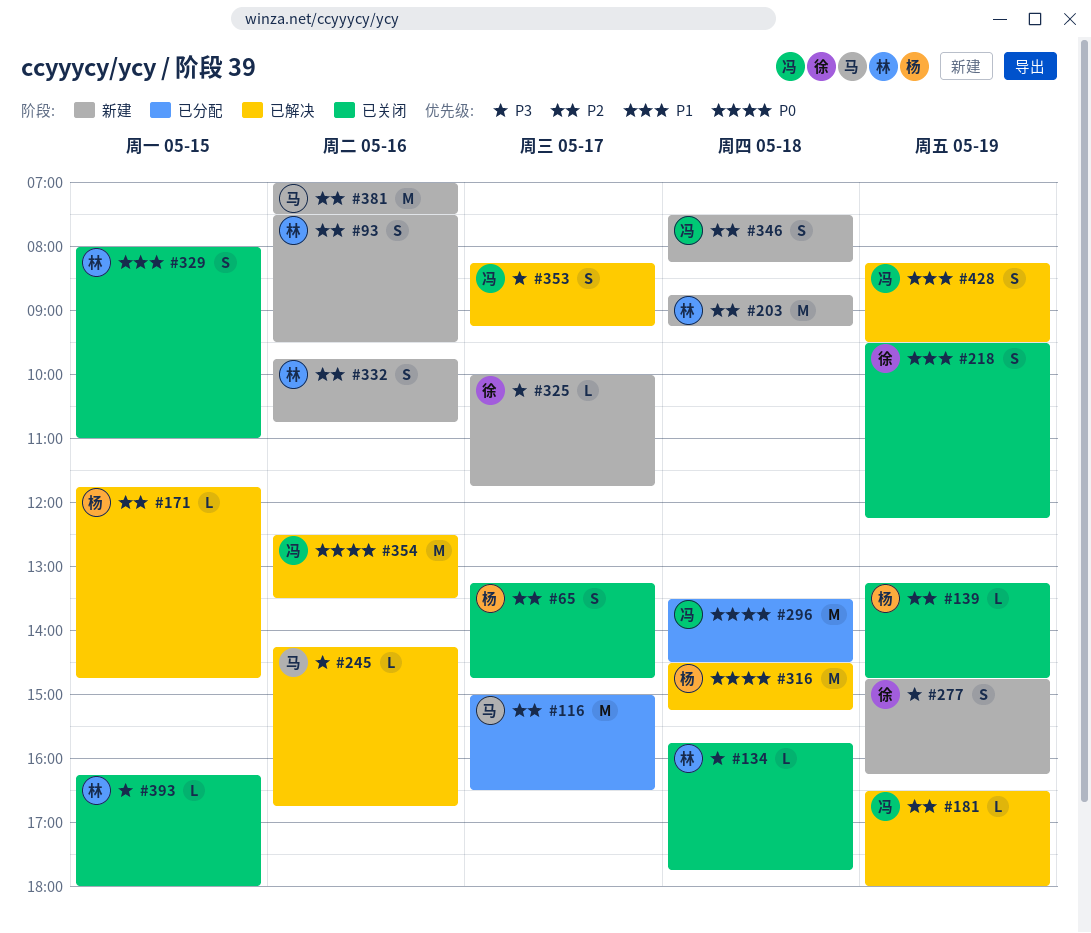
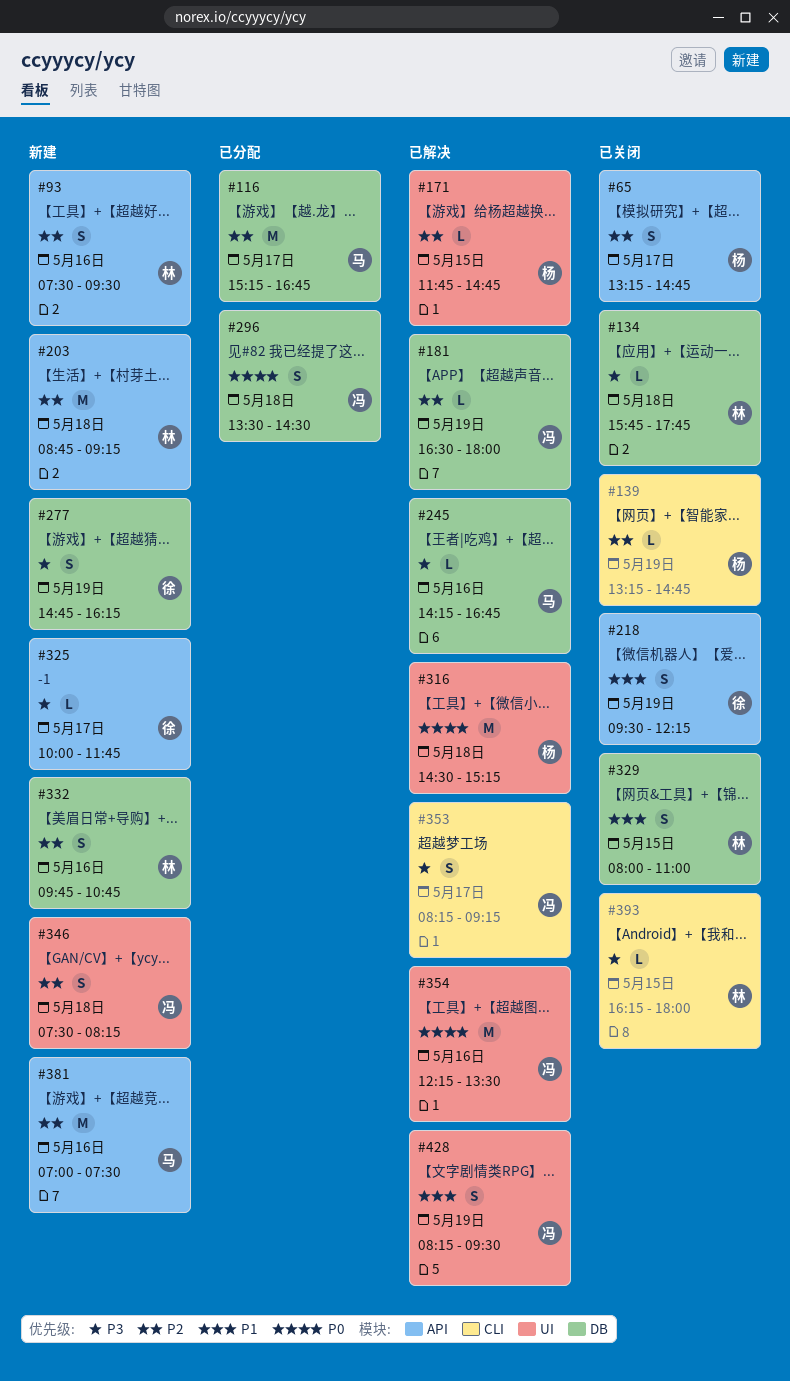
#116, begins: 15:00 -> 15:15
#116, ends: 16:30 -> 16:45
#296, estimate: M -> S
#354, begins: 12:30 -> 12:15

